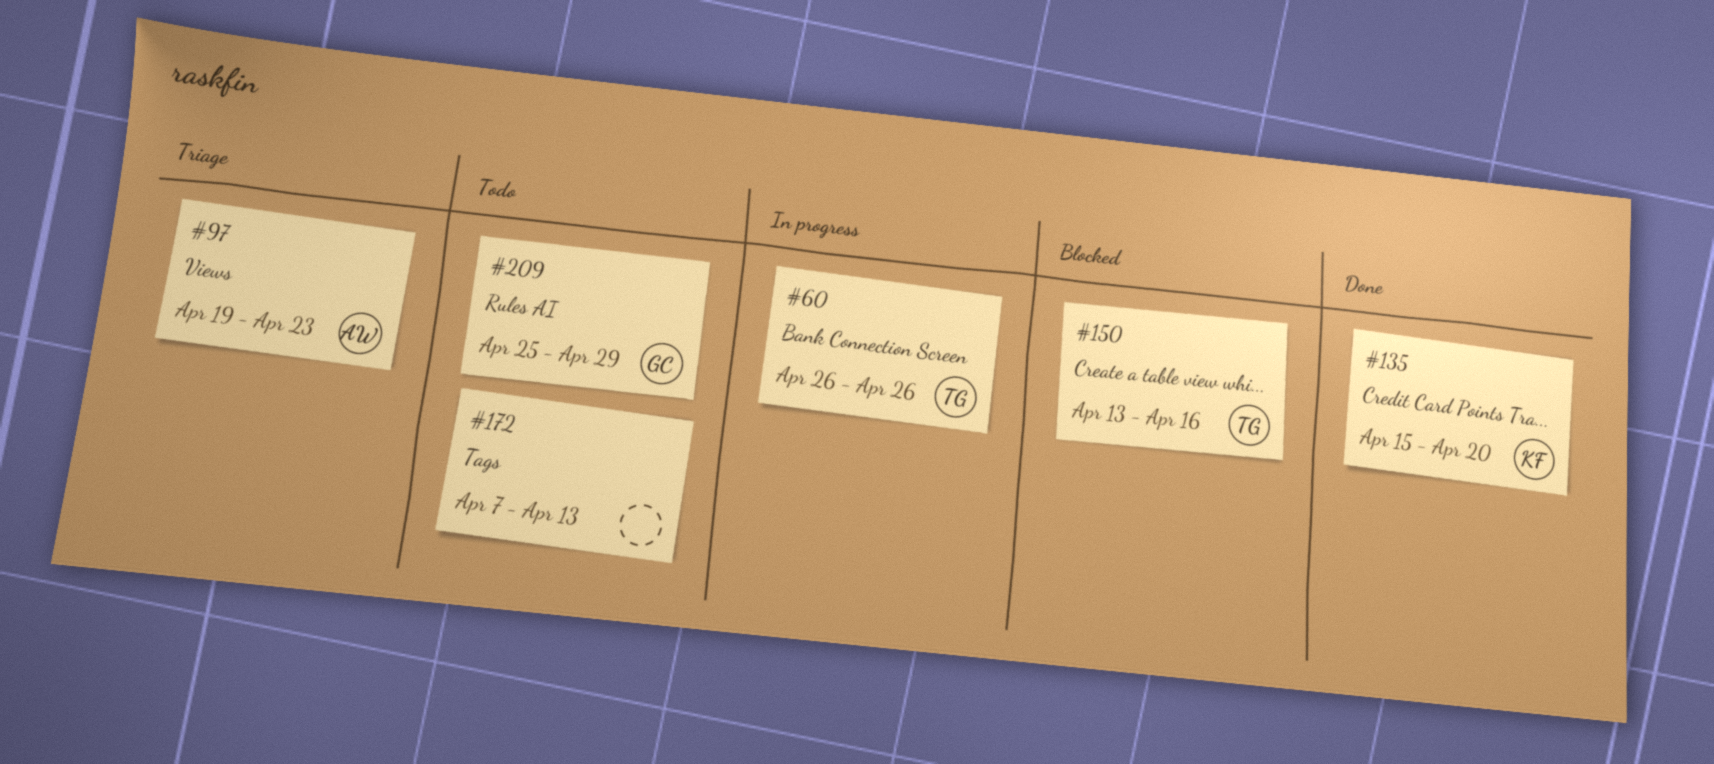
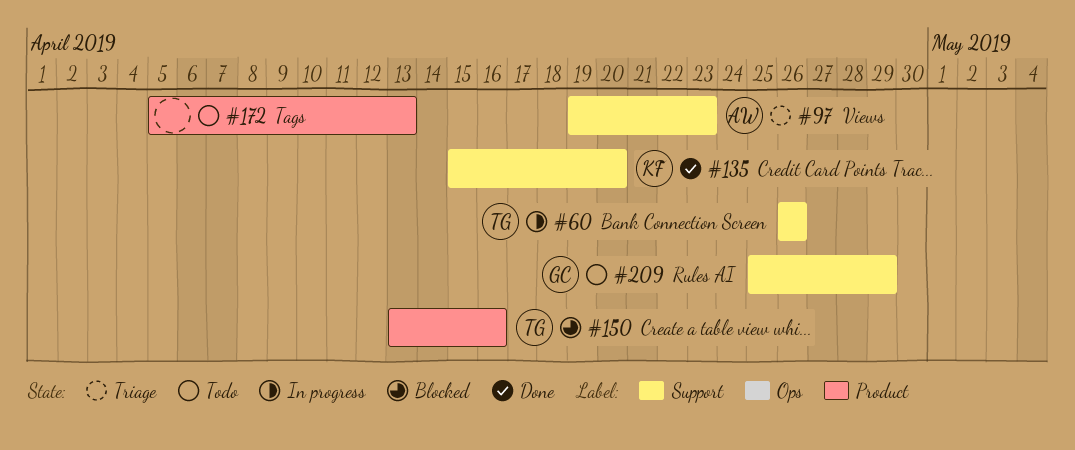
#172, start: Apr 7 -> Apr 5

